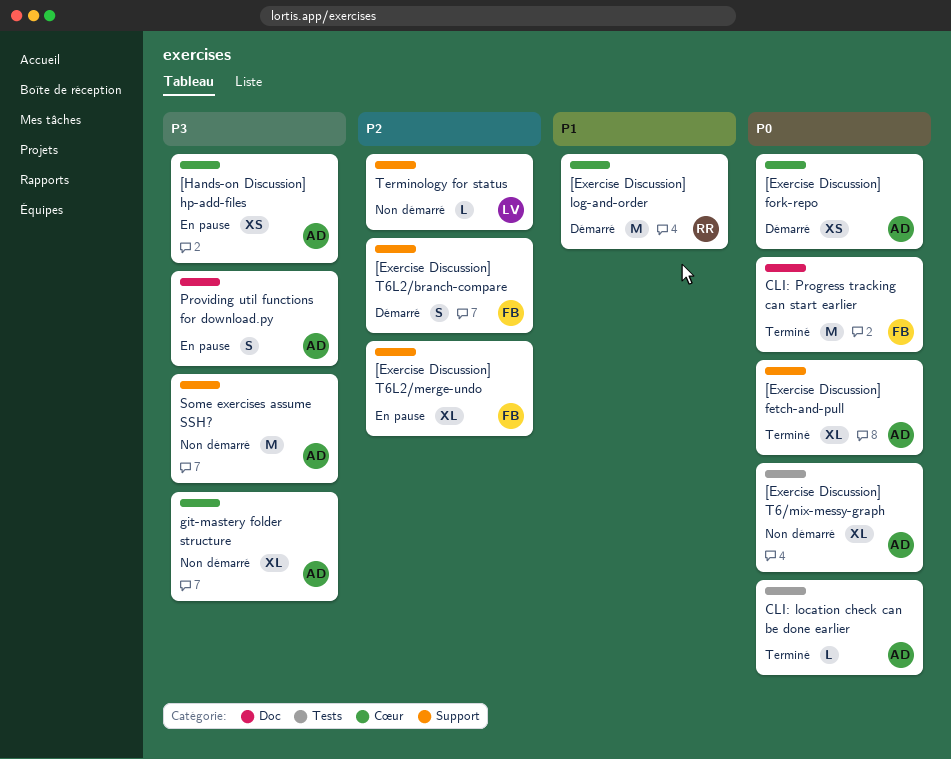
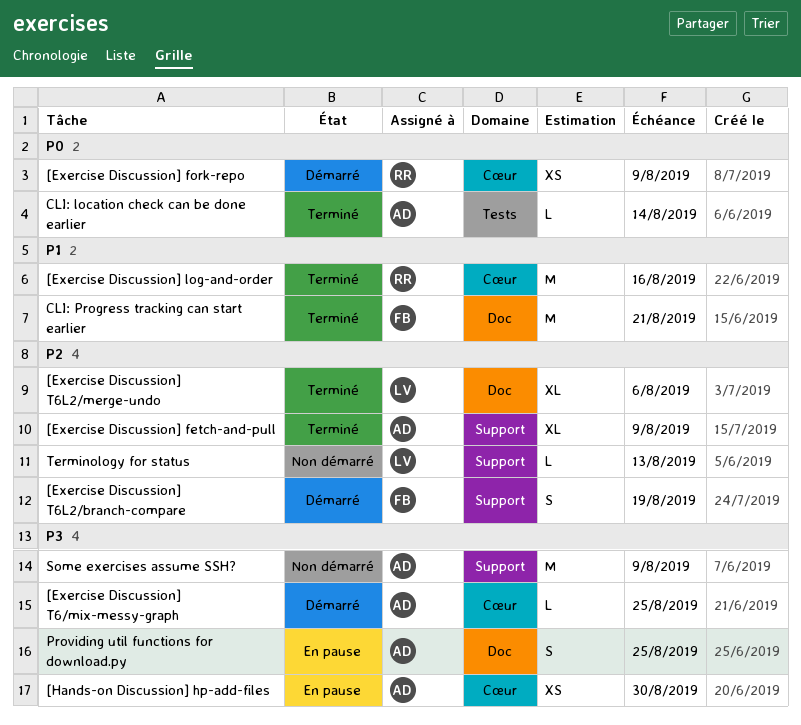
[Exercise Discussion] fetch-and-pull, priority: P0 -> P2
[Exercise Discussion] fork-repo, owner: AD -> RR
[Exercise Discussion] log-and-order, status: Démarré -> Terminé
[Exercise Discussion] T6/mix-messy-graph, status: Non démarré -> Démarré
[Exercise Discussion] T6/mix-messy-graph, priority: P0 -> P3
[Exercise Discussion] T6/mix-messy-graph, label: Tests -> Cœur
[Exercise Discussion] T6/mix-messy-graph, estimate: XL -> L
[Exercise Discussion] T6L2/merge-undo, status: En pause -> Terminé
[Exercise Discussion] T6L2/merge-undo, owner: FB -> LV
[Exercise Discussion] T6L2/merge-undo, label: Support -> Doc
CLI: Progress tracking can start earlier, priority: P0 -> P1
git-mastery folder structure: present -> none

